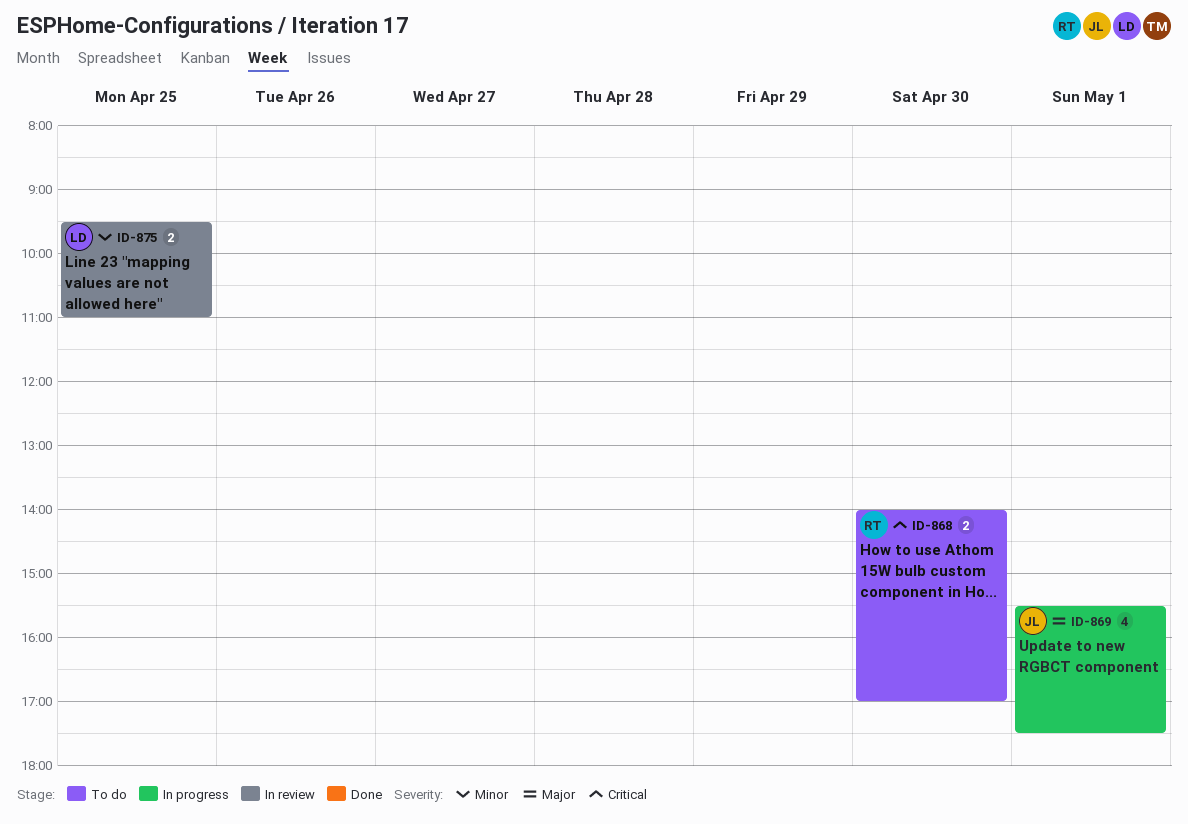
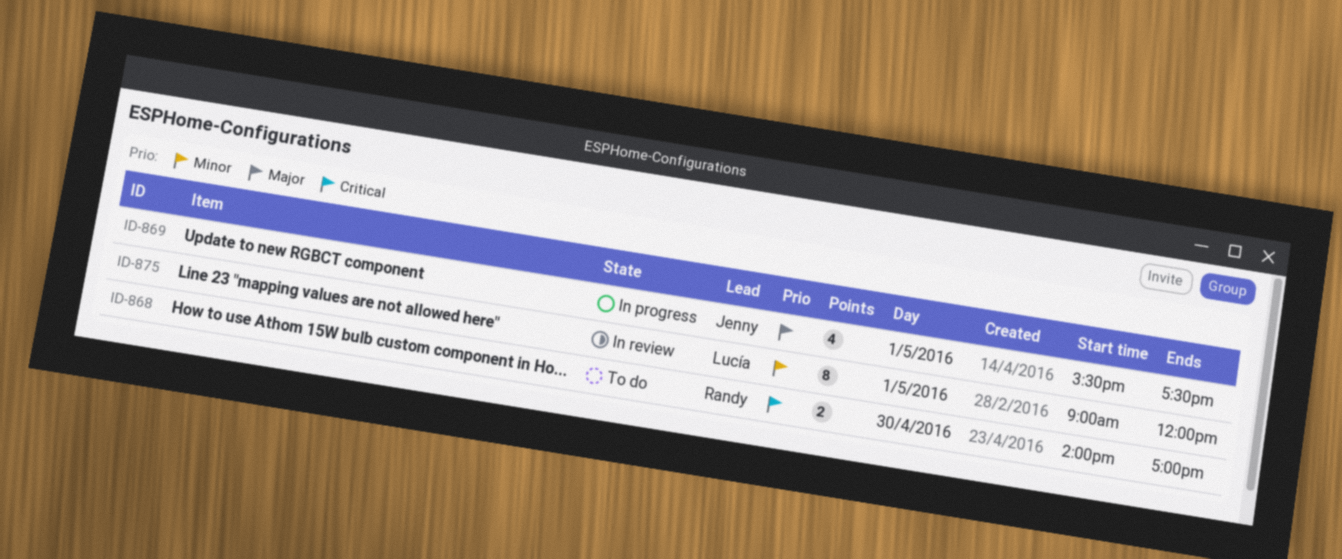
ID-875, estimate: 2 -> 8
ID-875, day: Apr 25 -> May 1
ID-875, begins: 09:30 -> 09:00
ID-875, ends: 11:00 -> 12:00

